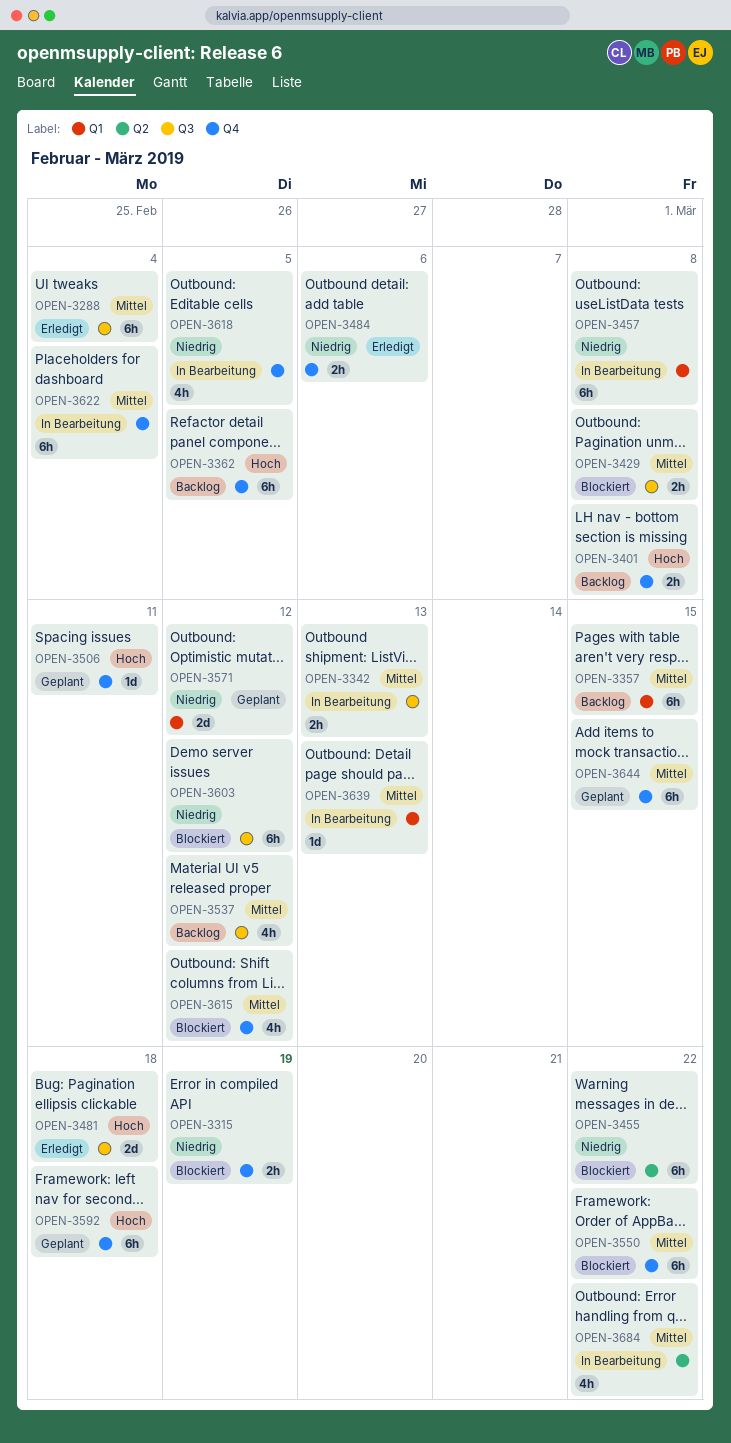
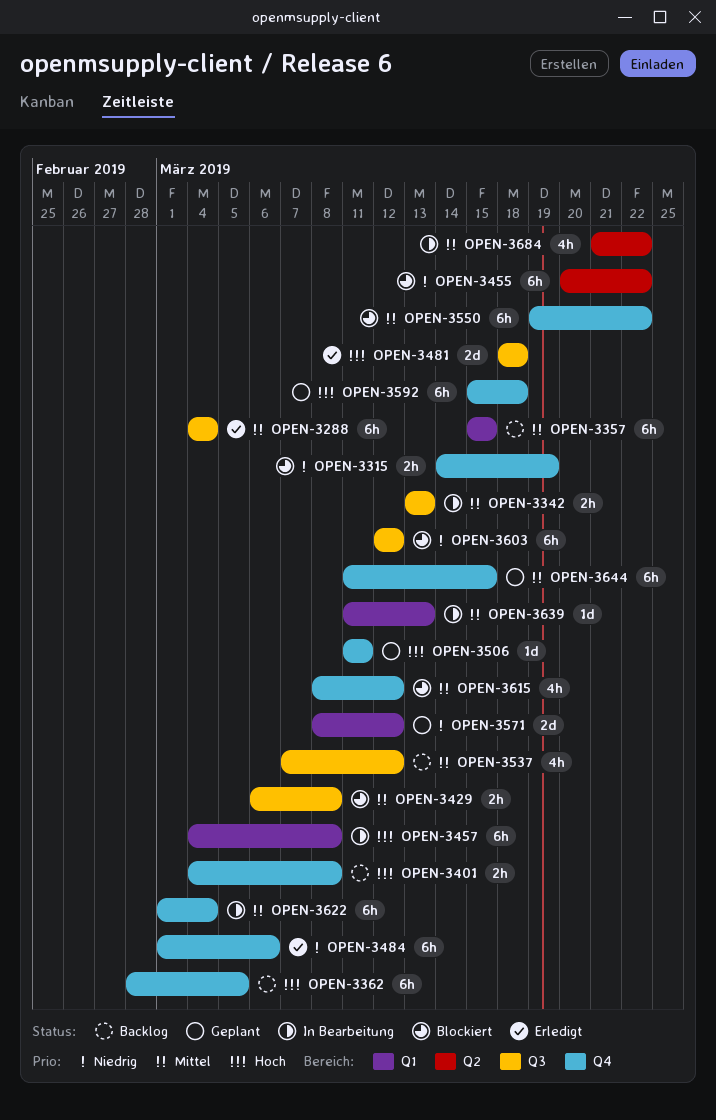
OPEN-3457, priority: Niedrig -> Hoch
OPEN-3484, estimate: 2h -> 6h
OPEN-3618: present -> none

